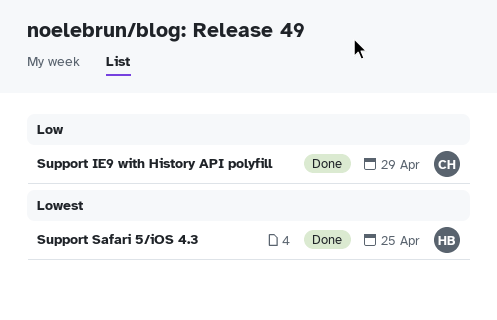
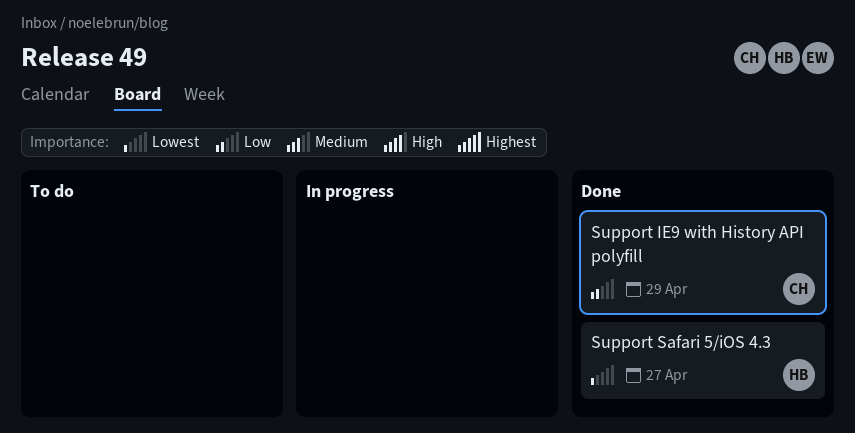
Support Safari 5/iOS 4.3, due: Apr 25 -> Apr 27

